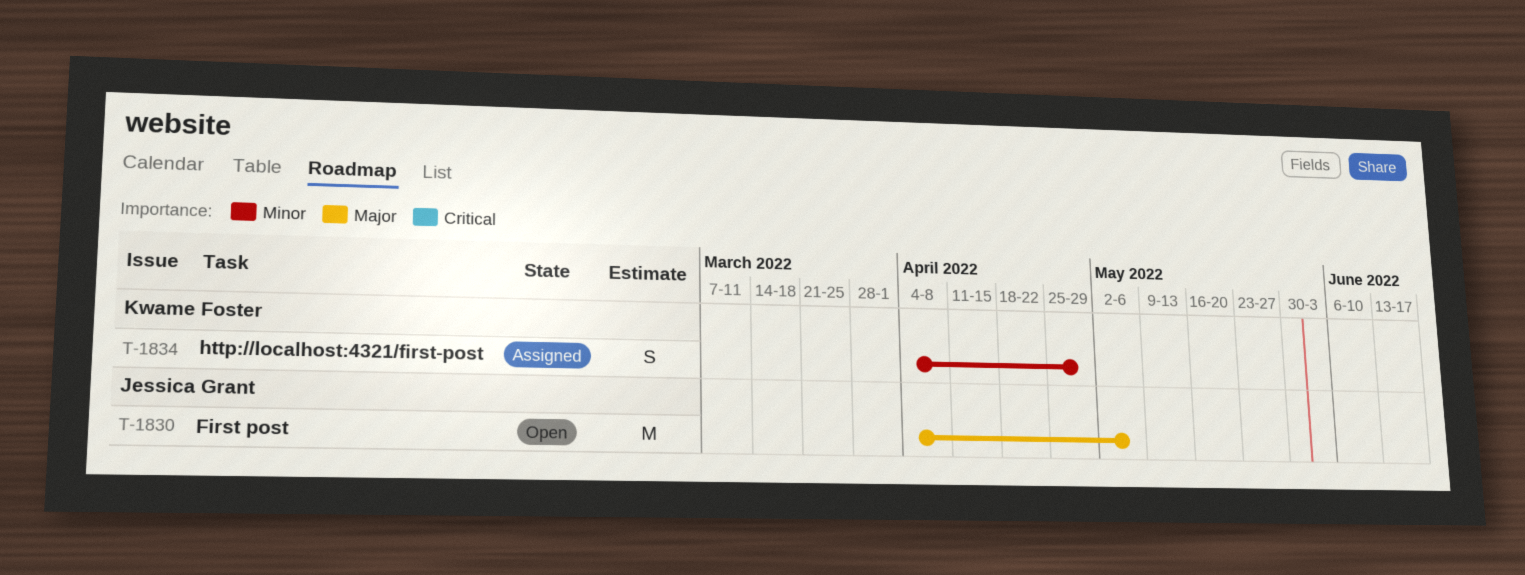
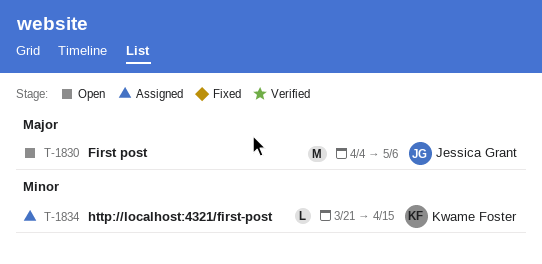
T-1834, estimate: S -> L
T-1834, start: Apr 4 -> Mar 21
T-1834, due: Apr 29 -> Apr 15

